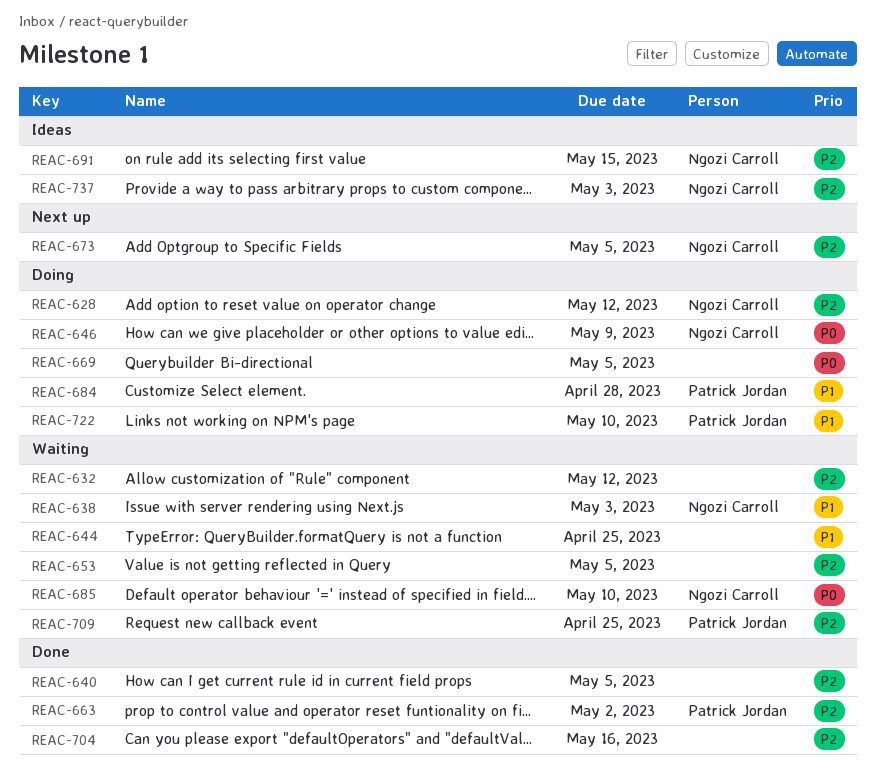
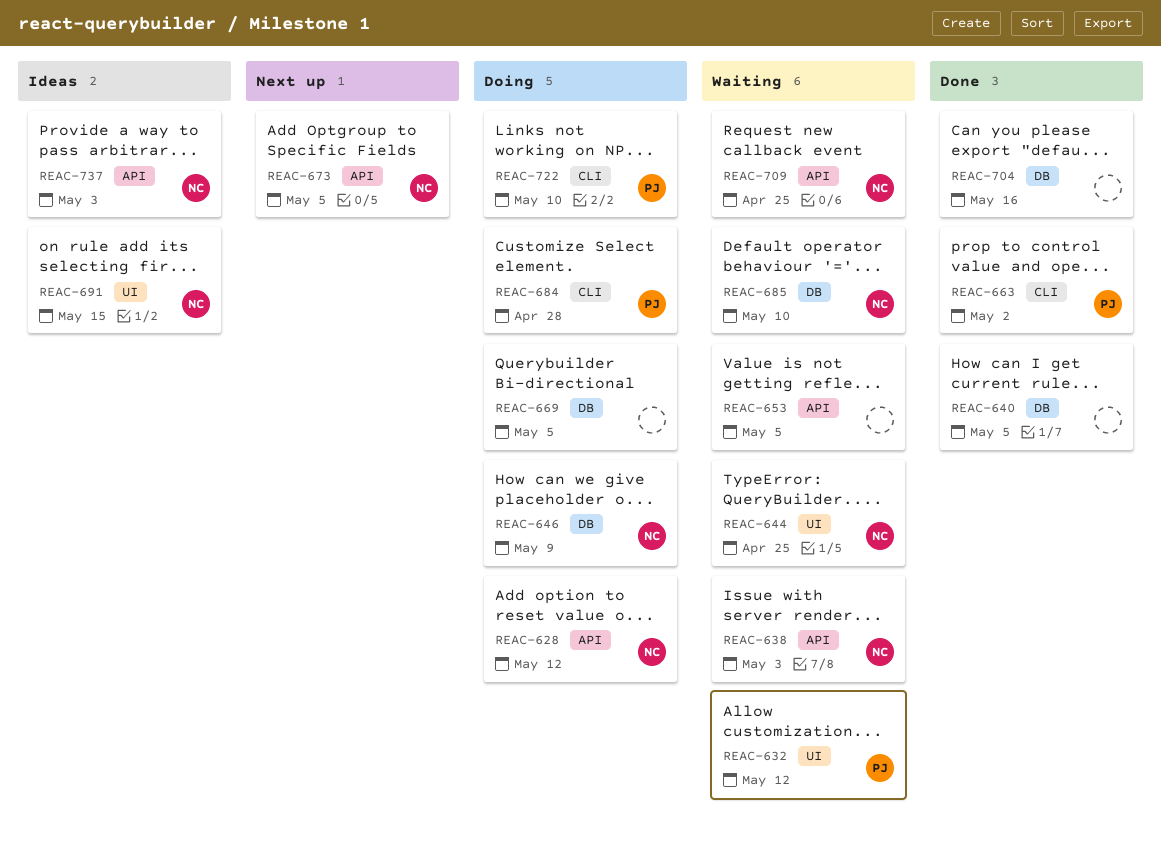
REAC-632, owner: none -> Patrick Jordan
REAC-644, owner: none -> Ngozi Carroll
REAC-709, owner: Patrick Jordan -> Ngozi Carroll

